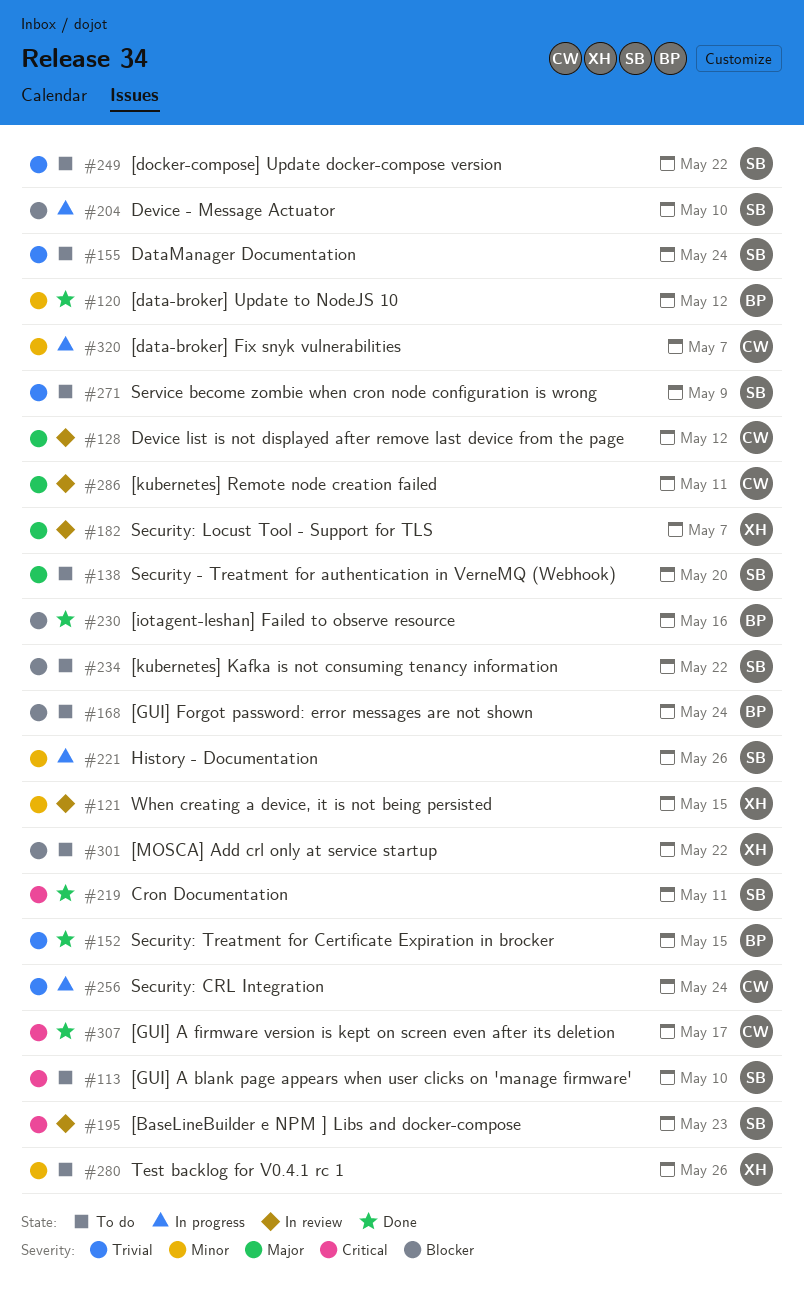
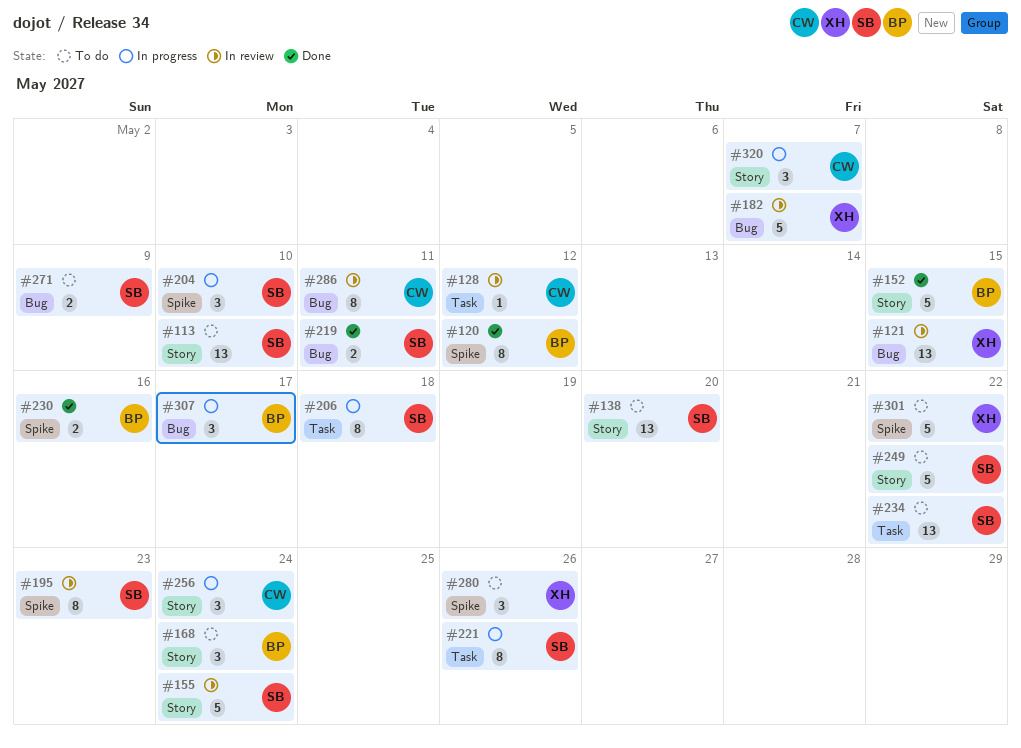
#155, status: To do -> In review
#206: none -> present
#307, status: Done -> In progress
#307, owner: CW -> BP

